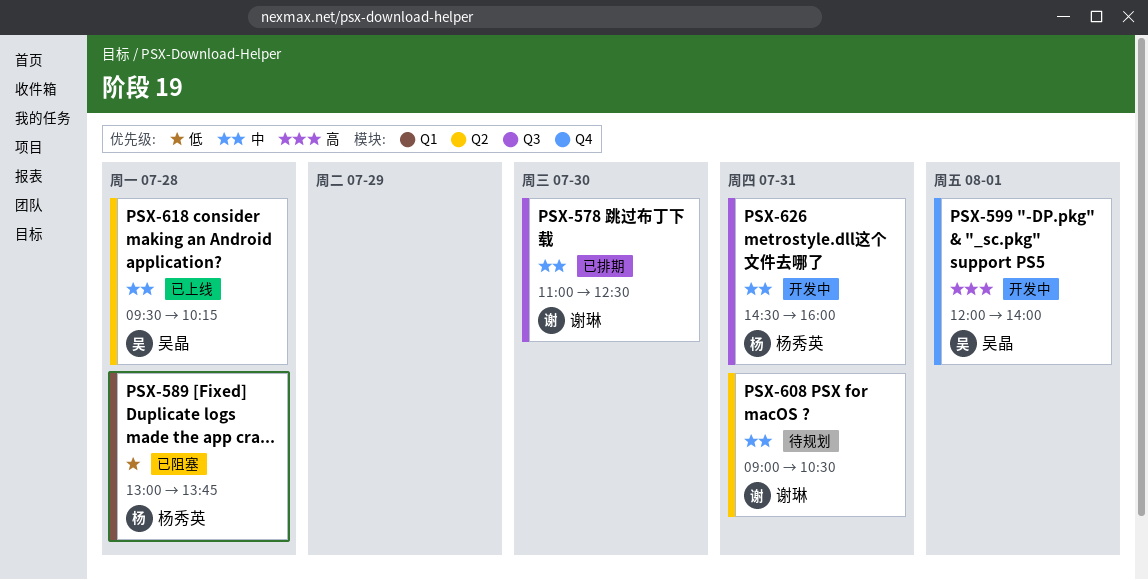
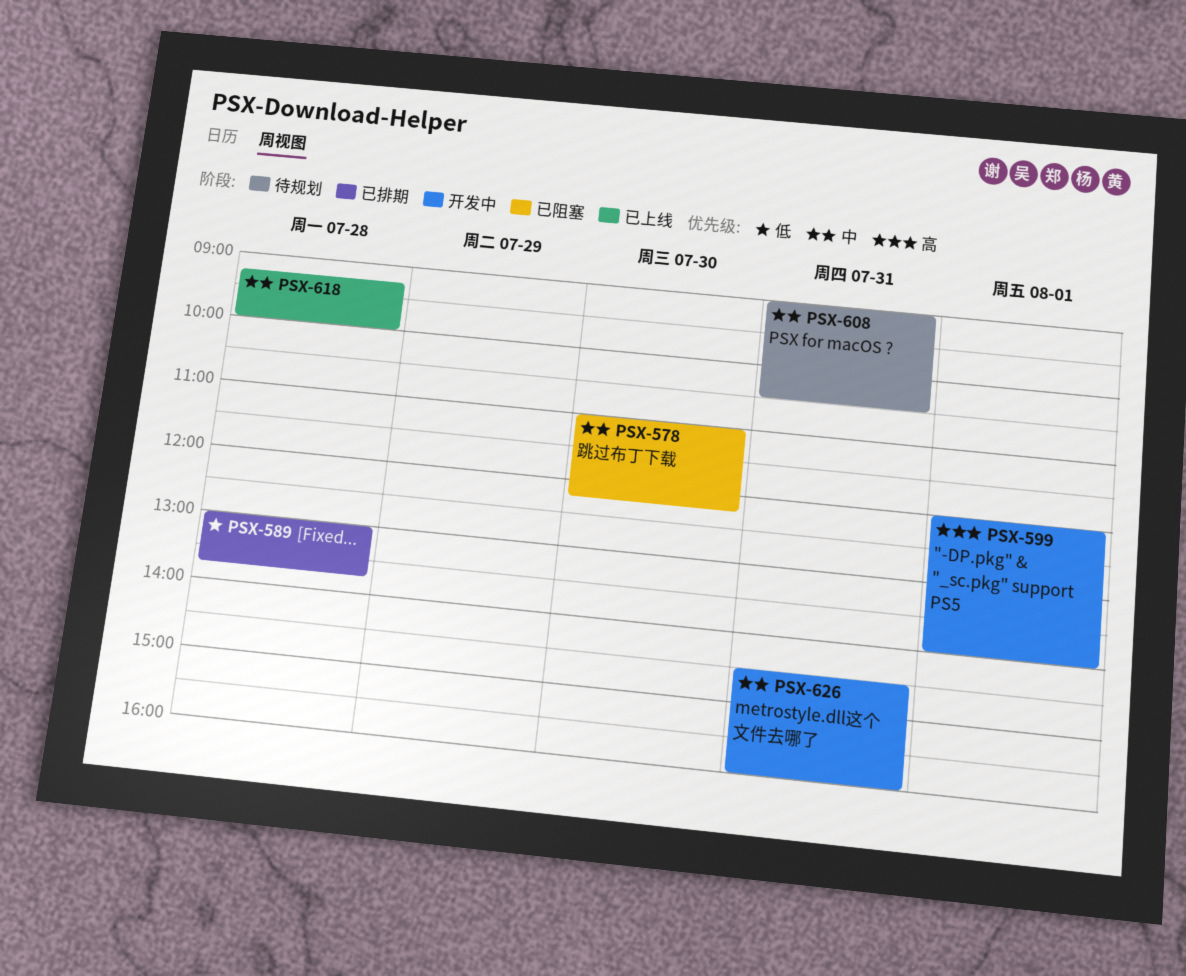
PSX-578, status: 已排期 -> 已阻塞
PSX-578, ends: 12:30 -> 12:15
PSX-589, status: 已阻塞 -> 已排期
PSX-618, begins: 09:30 -> 09:15
PSX-618, ends: 10:15 -> 10:00

